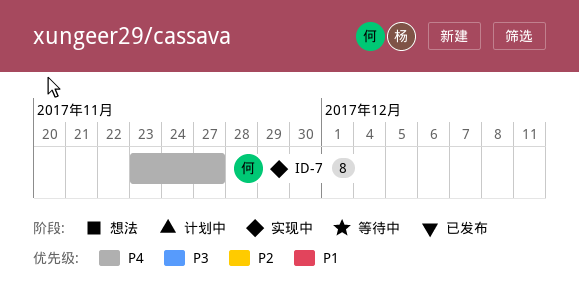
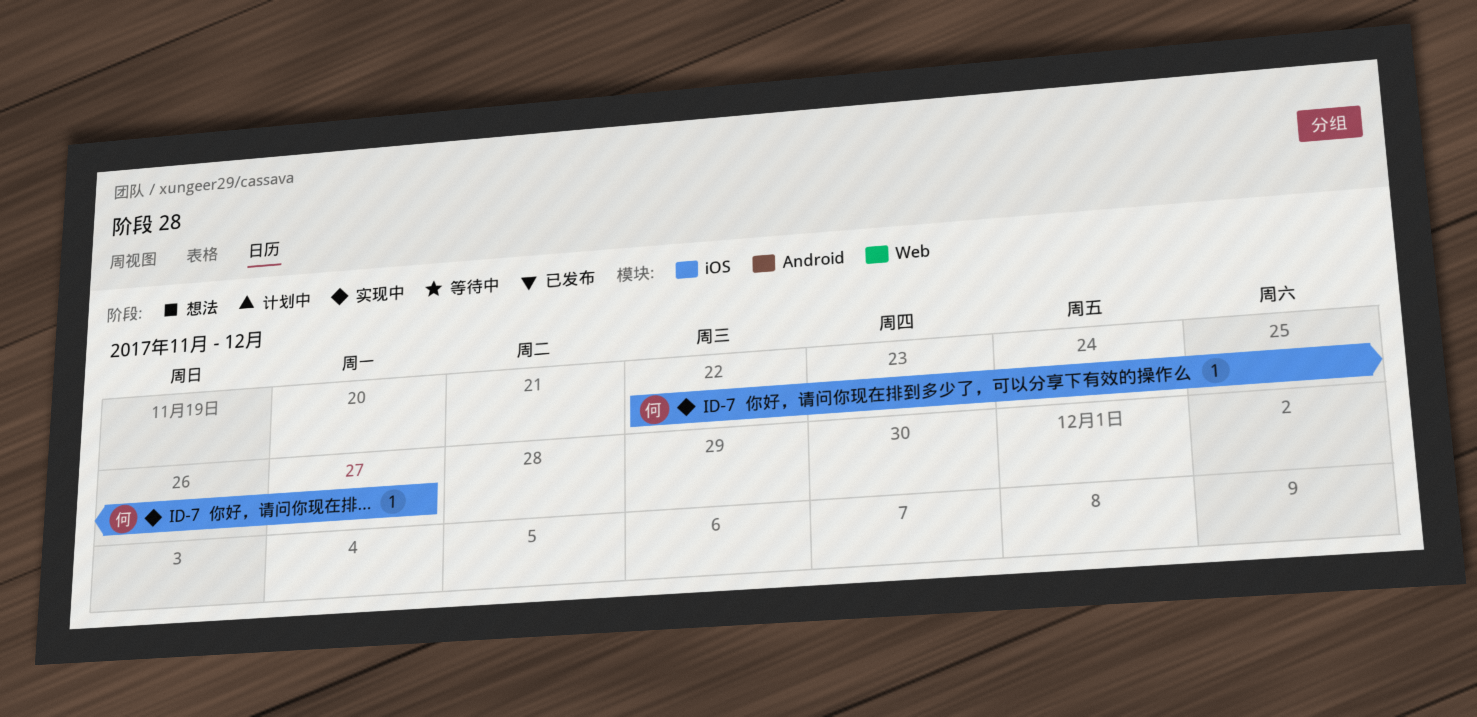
ID-7, estimate: 8 -> 1
ID-7, start: Nov 23 -> Nov 22

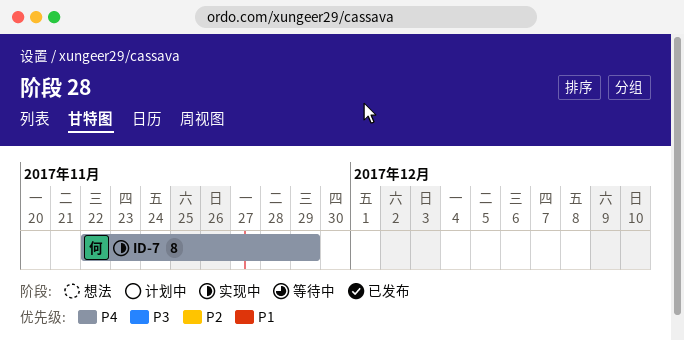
ID-7, estimate: 1 -> 8
ID-7, due: Nov 27 -> Nov 29

